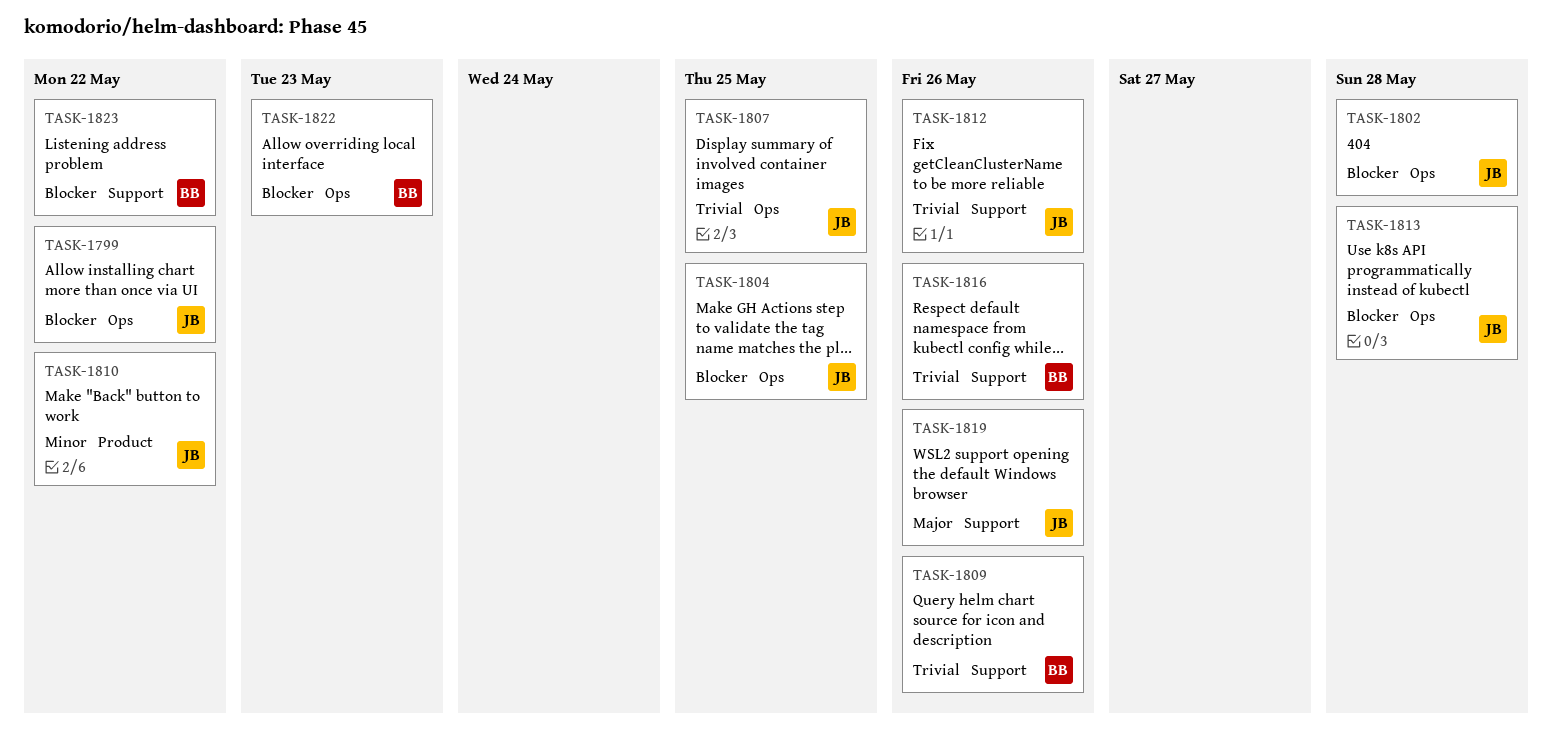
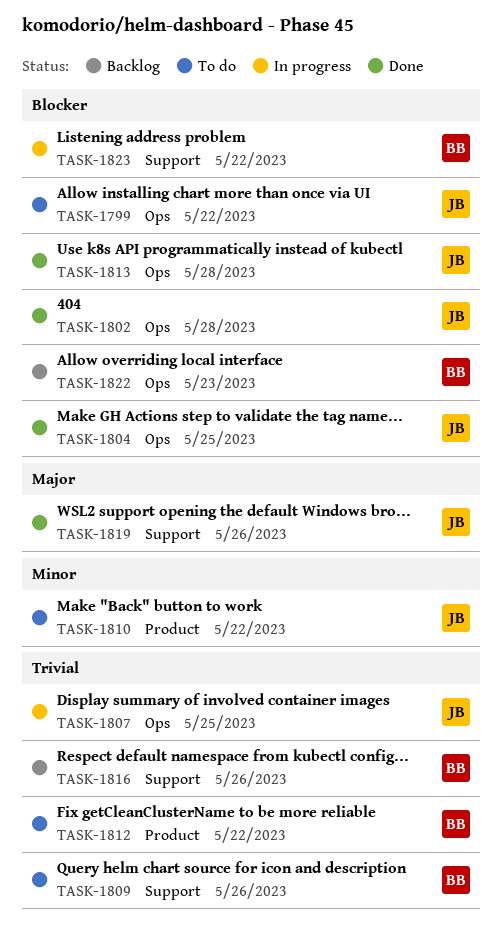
TASK-1812, owner: JB -> BB
TASK-1812, label: Support -> Product
TASK-1812, due: May 26 -> May 22

